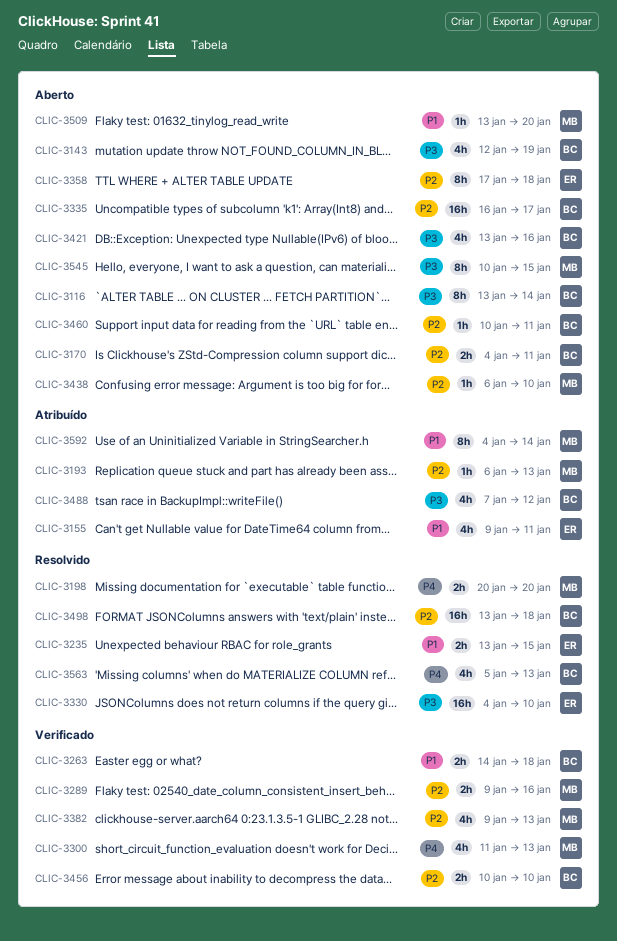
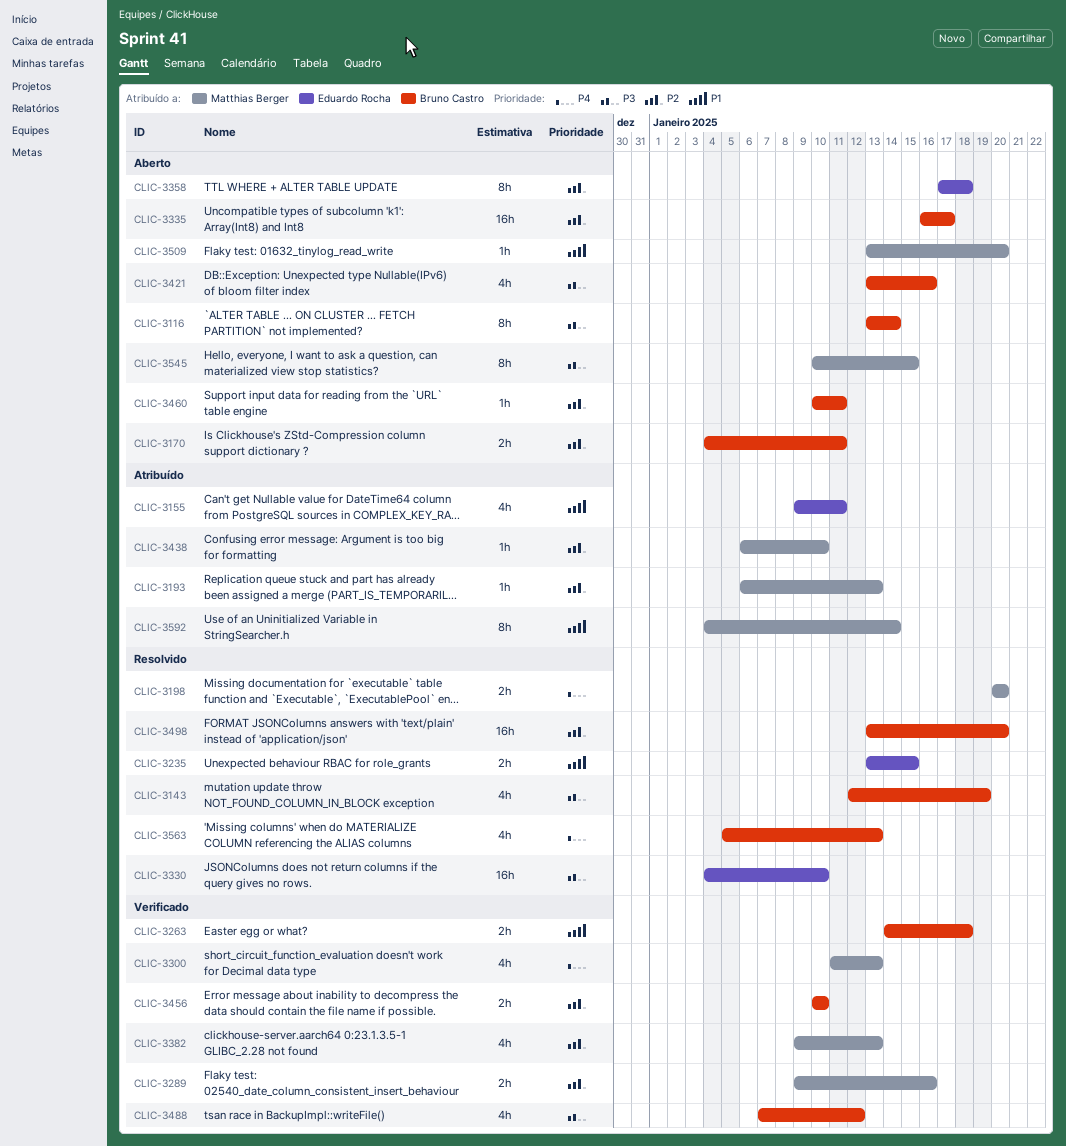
CLIC-3143, status: Aberto -> Resolvido
CLIC-3438, status: Aberto -> Atribuído
CLIC-3488, status: Atribuído -> Verificado
CLIC-3498, due: Jan 18 -> Jan 20

